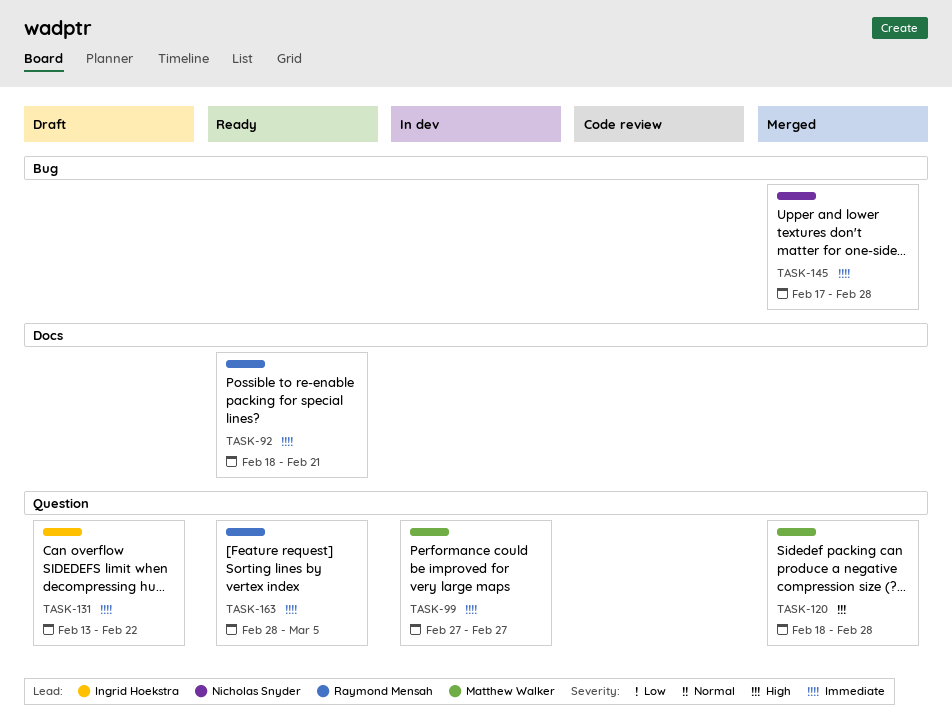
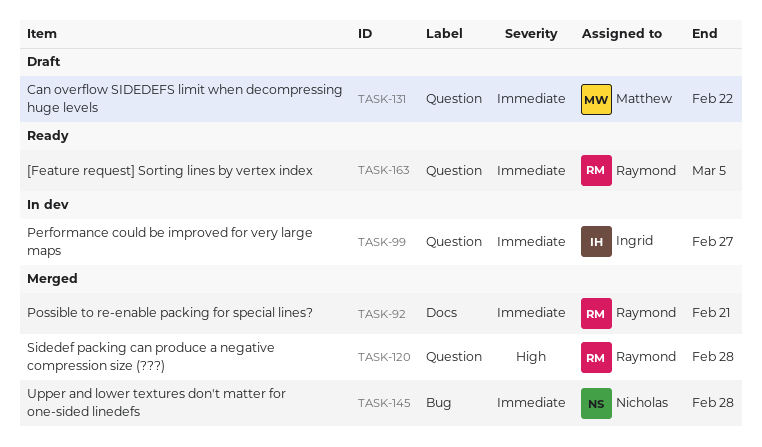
TASK-92, status: Ready -> Merged
TASK-99, owner: Matthew Walker -> Ingrid Hoekstra
TASK-120, owner: Matthew Walker -> Raymond Mensah
TASK-131, owner: Ingrid Hoekstra -> Matthew Walker

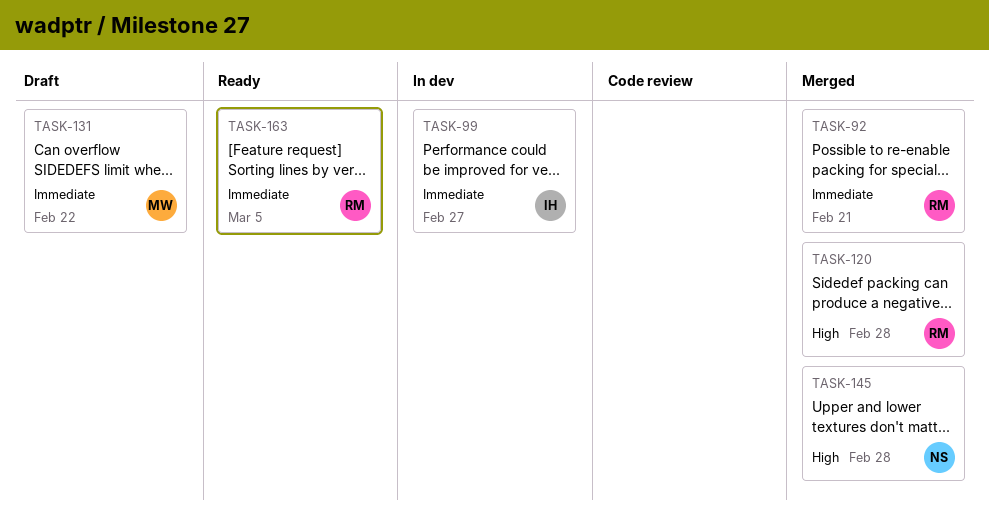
TASK-145, priority: Immediate -> High

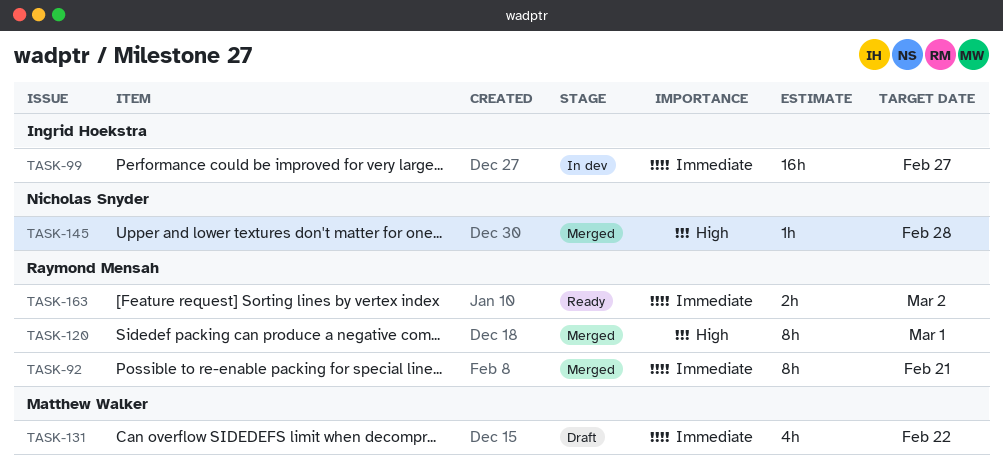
TASK-120, due: Feb 28 -> Mar 1
TASK-163, due: Mar 5 -> Mar 2

